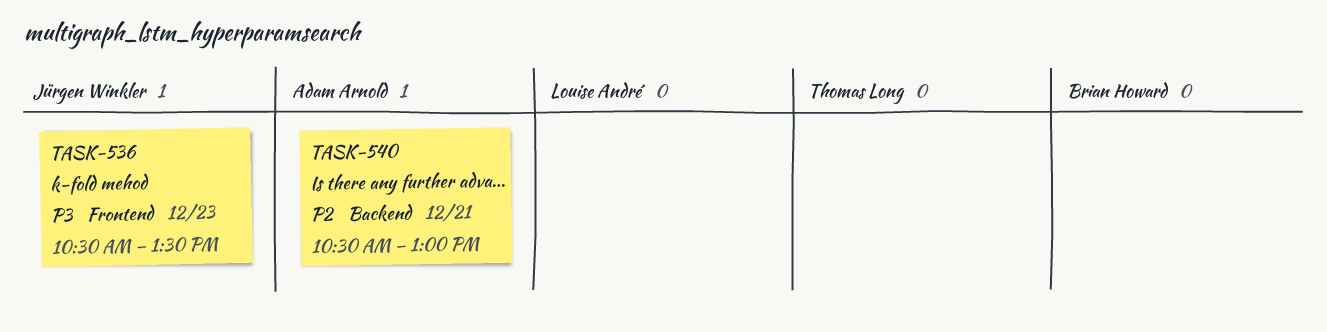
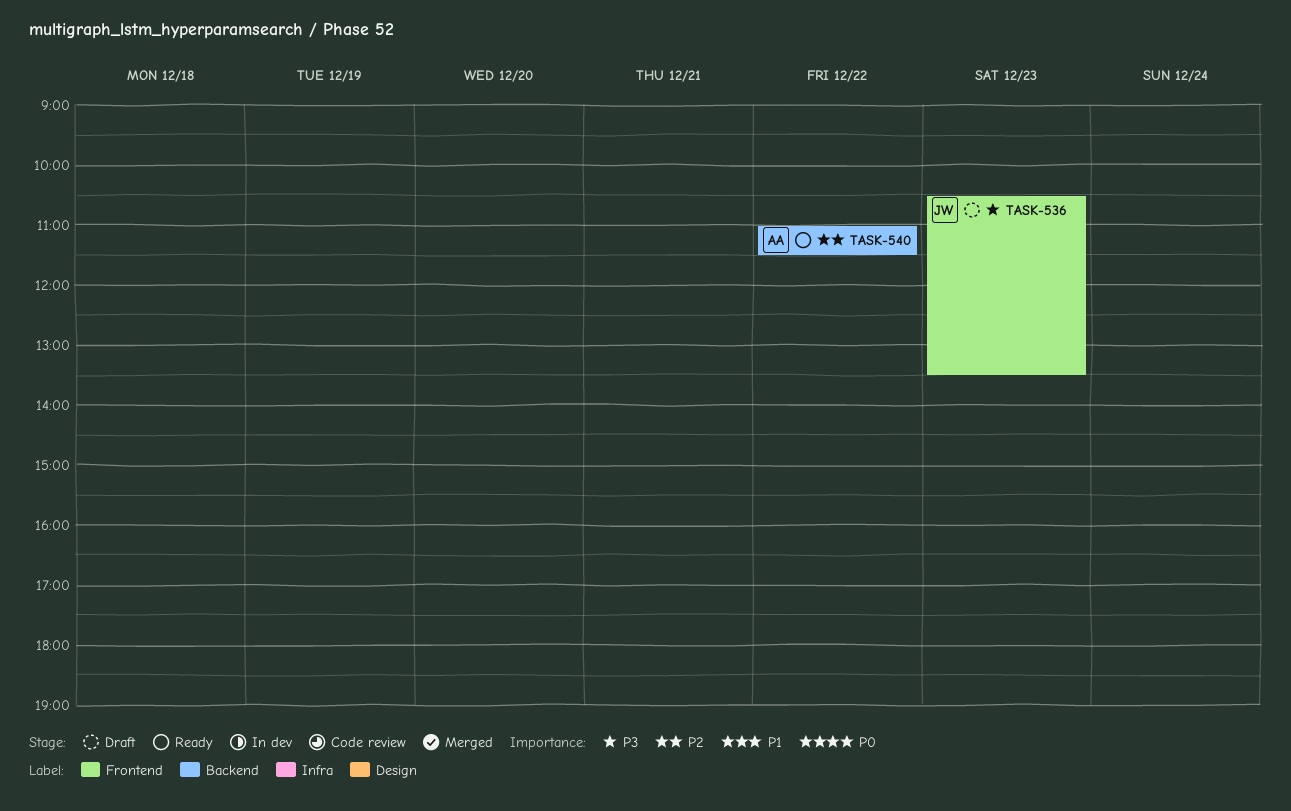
TASK-540, day: Dec 21 -> Dec 22
TASK-540, begins: 10:30 -> 11:00
TASK-540, ends: 13:00 -> 11:30

